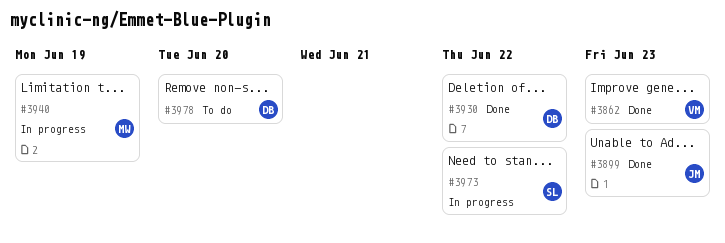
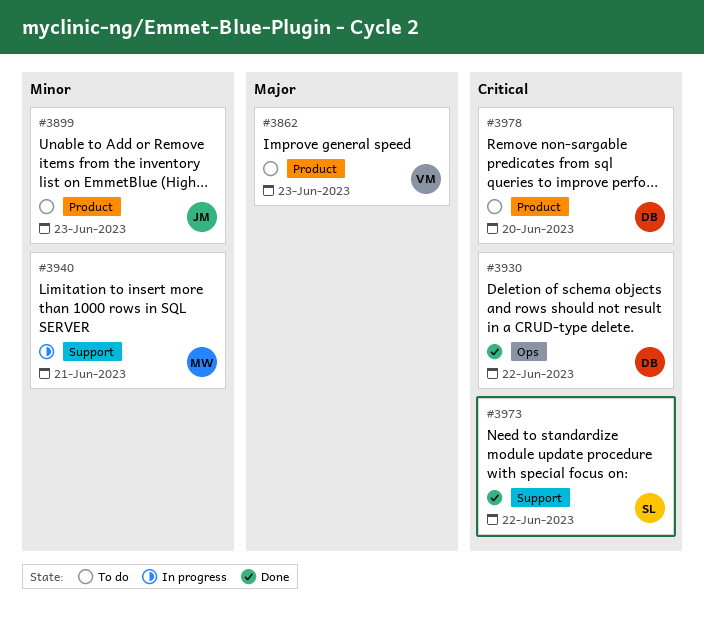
#3862, status: Done -> To do
#3899, status: Done -> To do
#3940, due: Jun 19 -> Jun 21
#3973, status: In progress -> Done

